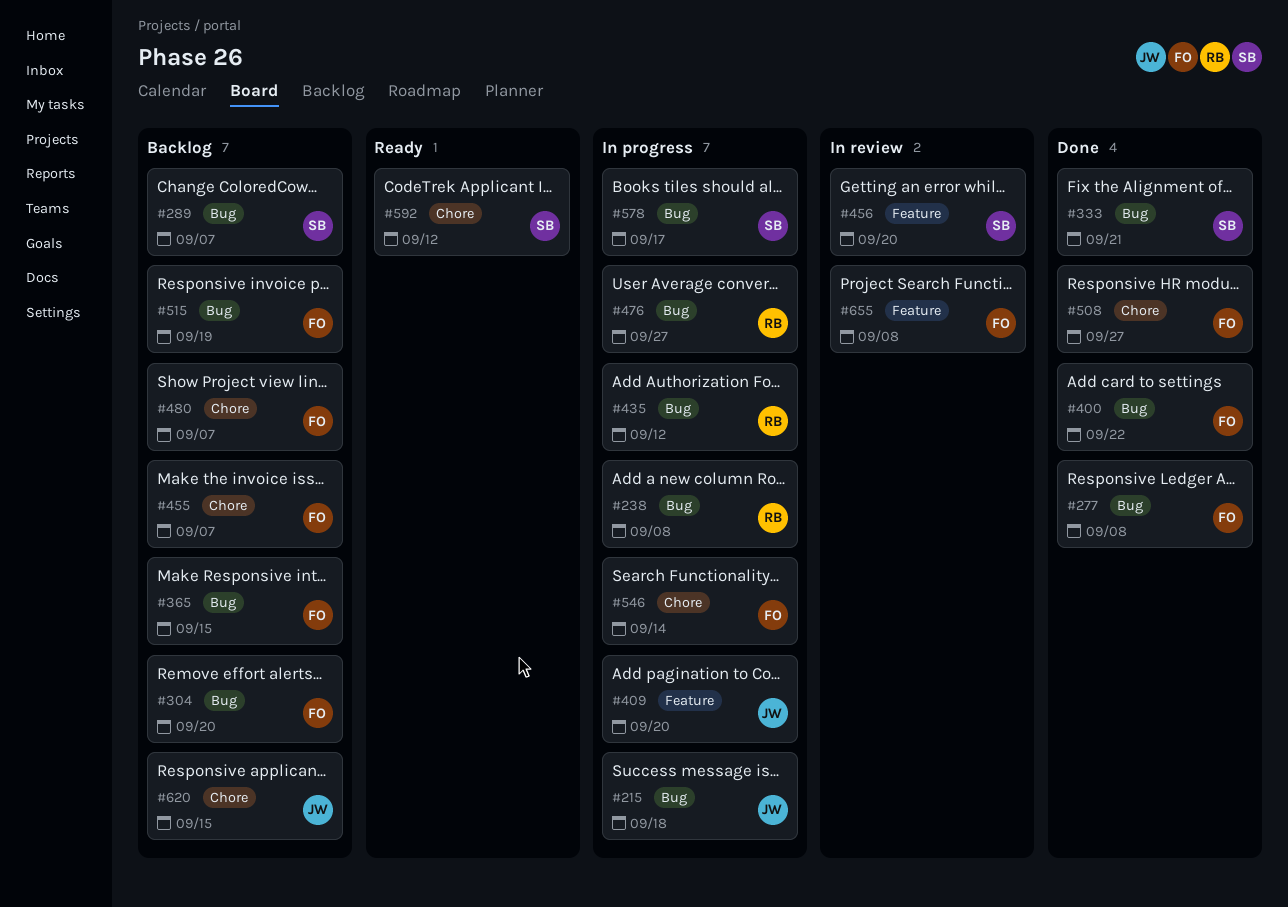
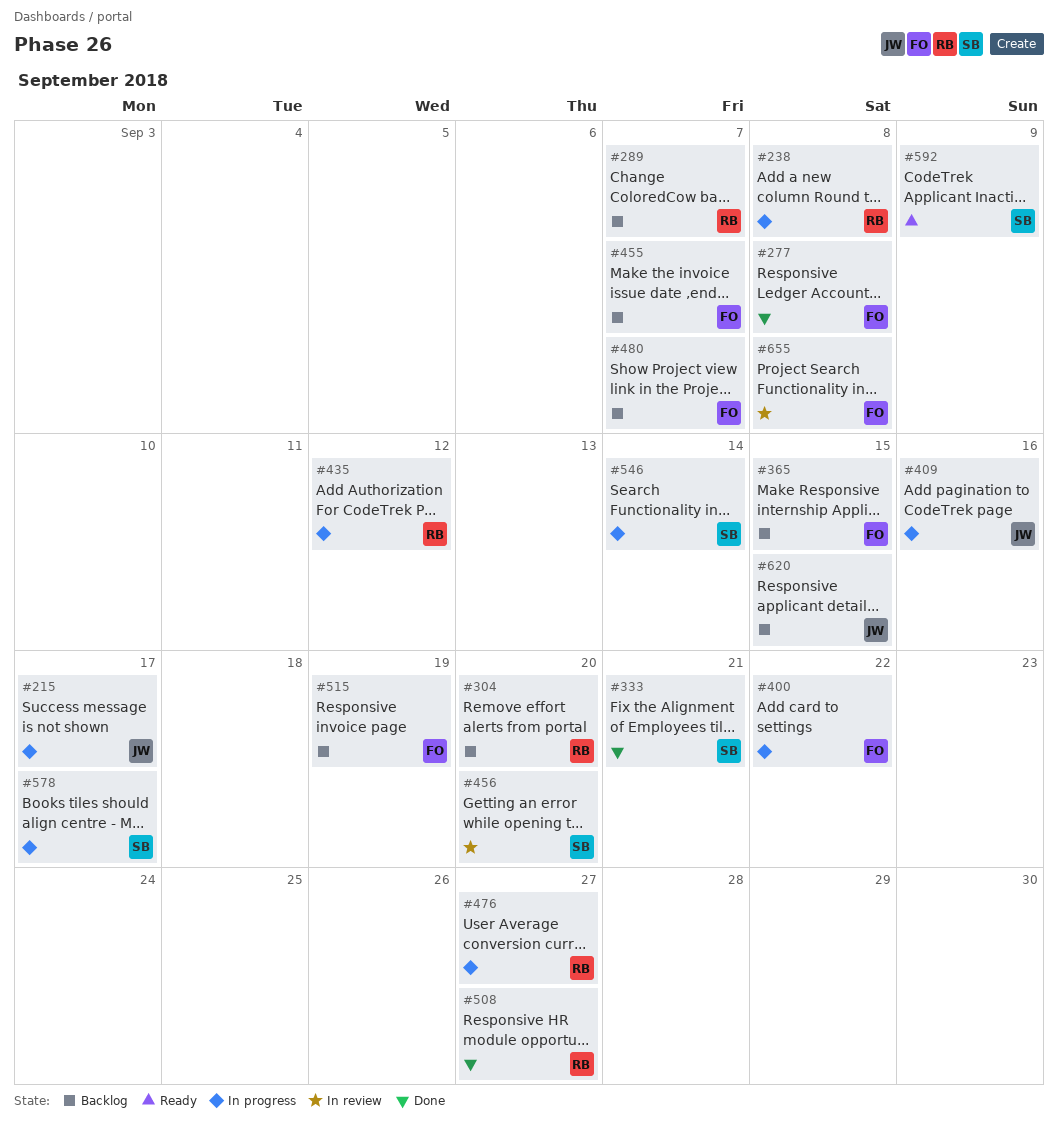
#215, due: Sep 18 -> Sep 17
#289, owner: SB -> RB
#304, owner: FO -> RB
#400, status: Done -> In progress
#409, due: Sep 20 -> Sep 16
#508, owner: FO -> RB
#546, owner: FO -> SB
#592, due: Sep 12 -> Sep 9

